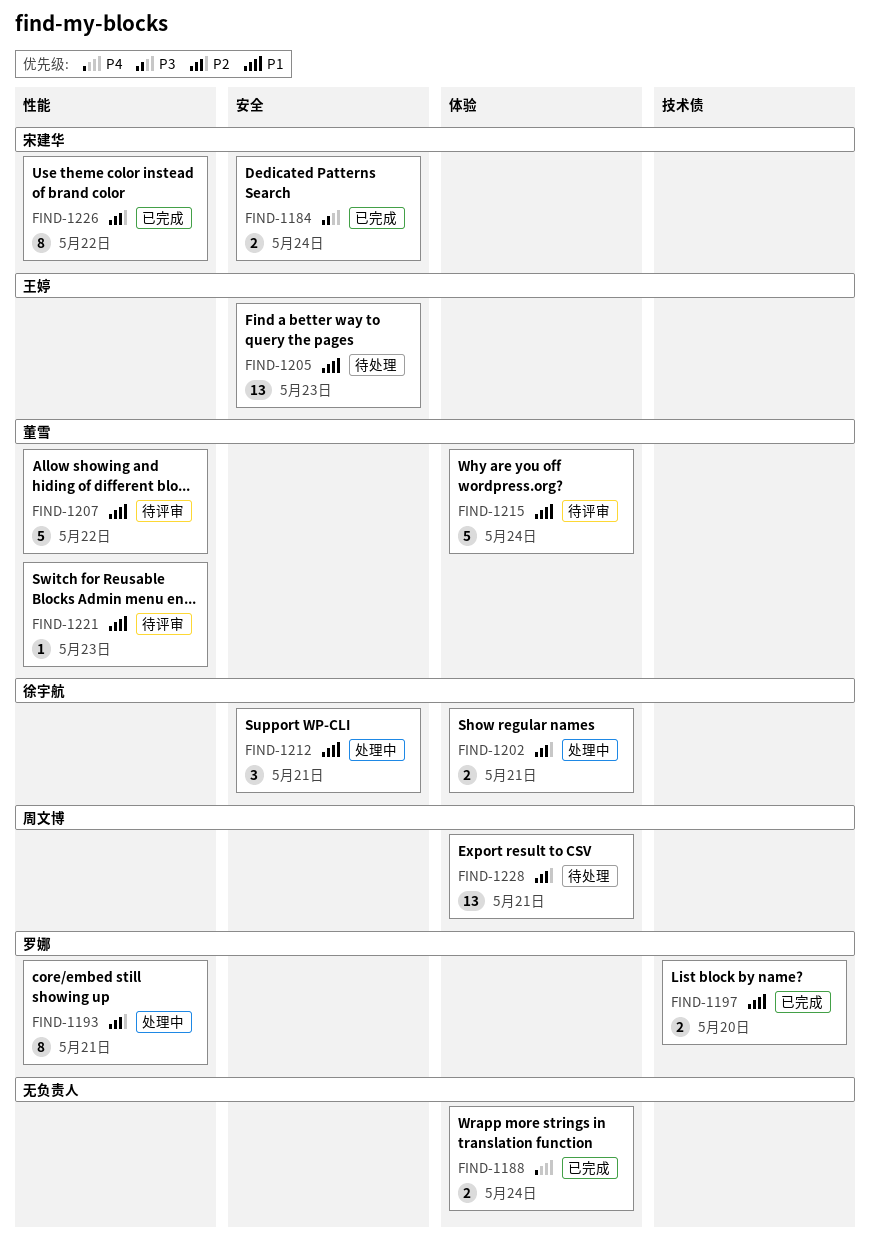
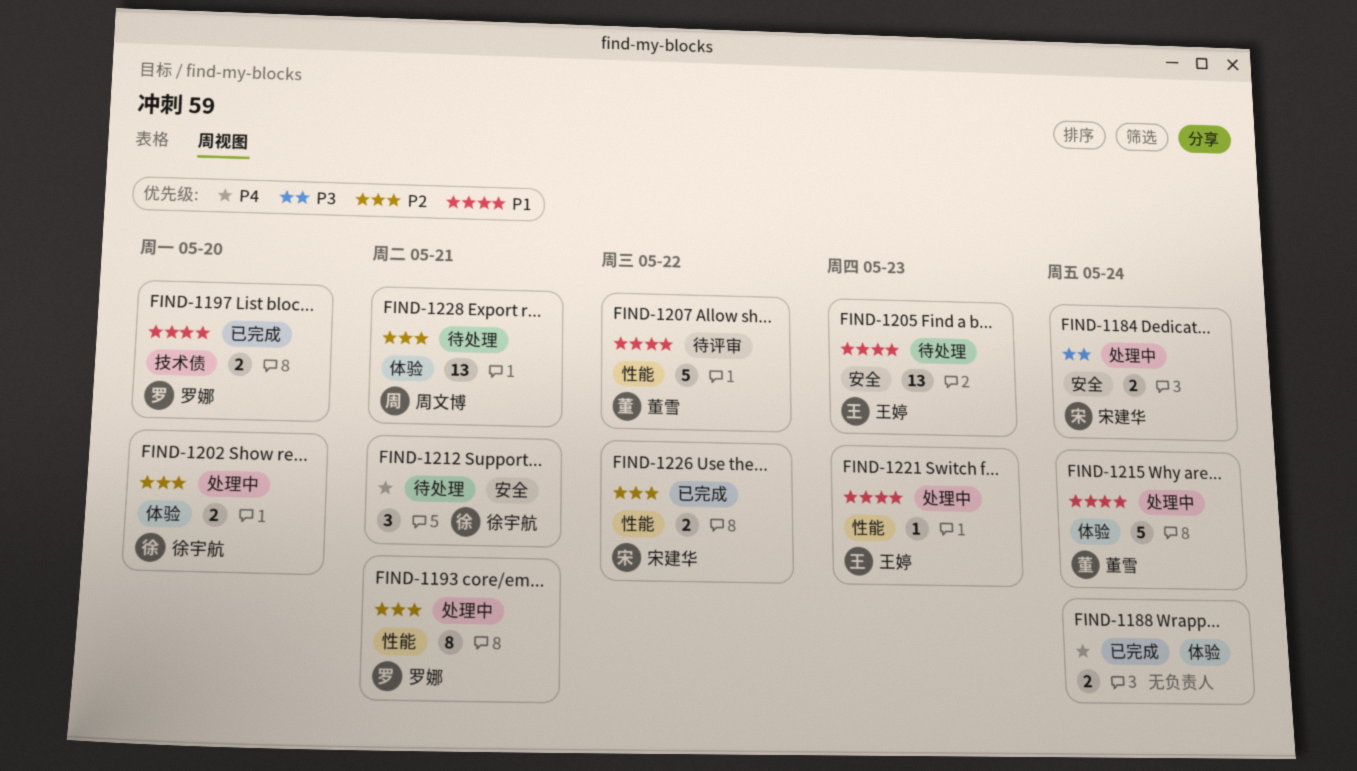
FIND-1184, status: 已完成 -> 处理中
FIND-1202, due: May 21 -> May 20
FIND-1212, status: 处理中 -> 待处理
FIND-1212, priority: P1 -> P4
FIND-1215, status: 待评审 -> 处理中
FIND-1221, status: 待评审 -> 处理中
FIND-1221, owner: 董雪 -> 王婷
FIND-1226, estimate: 8 -> 2

